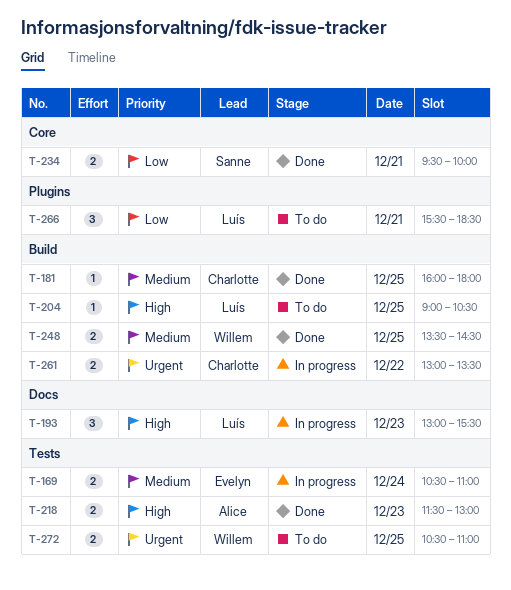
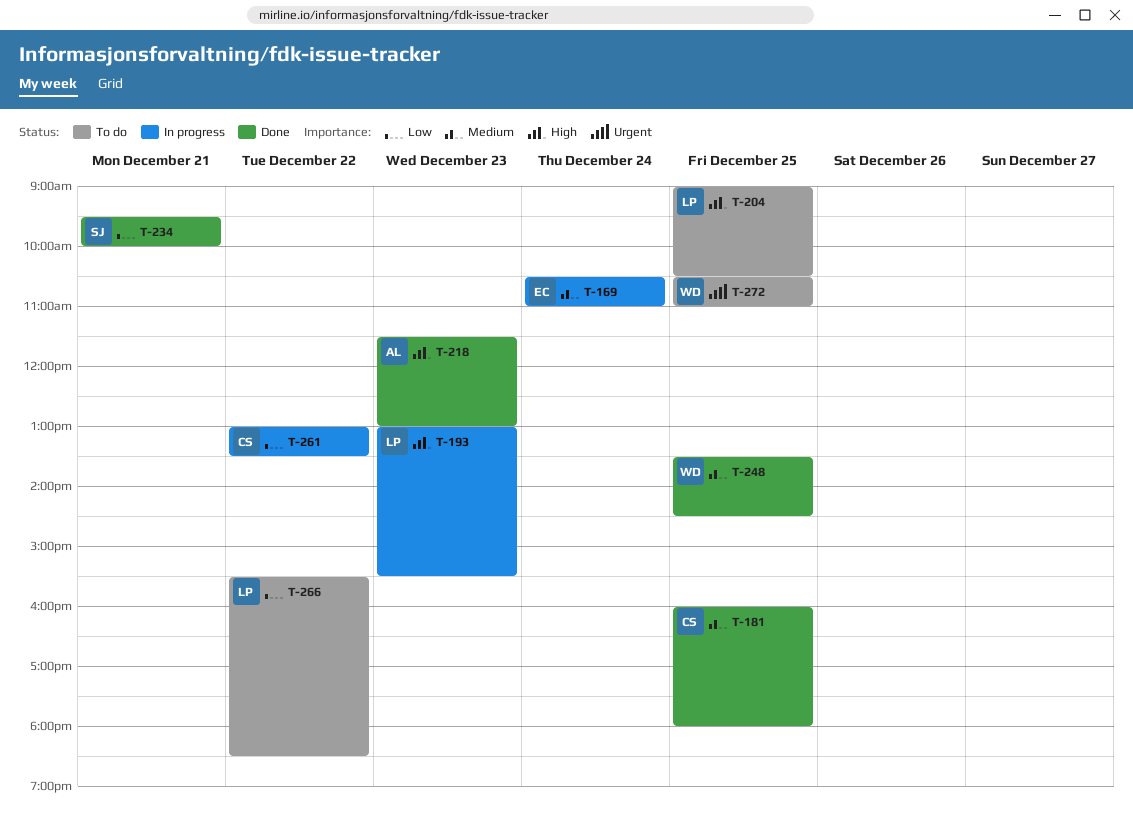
T-261, priority: Urgent -> Low
T-266, day: Dec 21 -> Dec 22

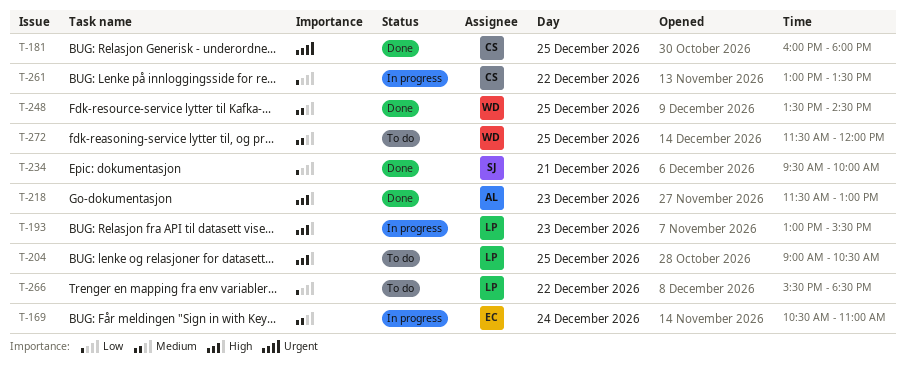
T-181, priority: Medium -> Urgent
T-272, priority: Urgent -> Medium
T-272, begins: 10:30 -> 11:30
T-272, ends: 11:00 -> 12:00

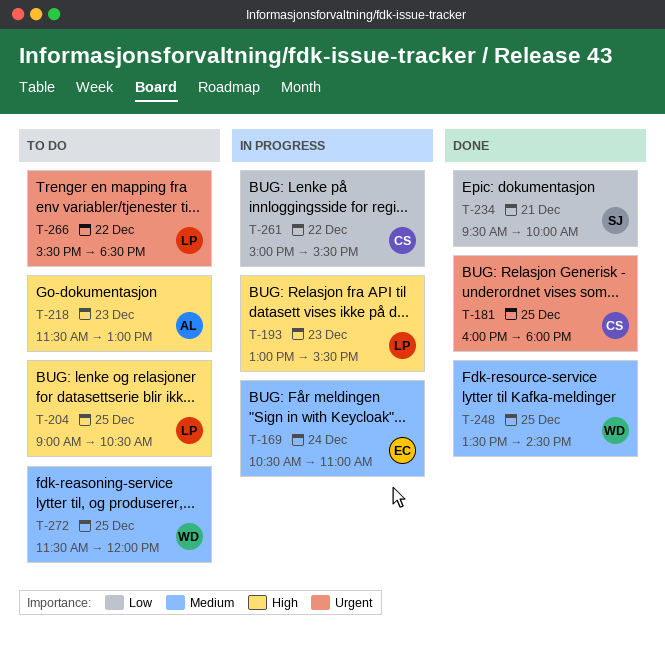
T-218, status: Done -> To do
T-261, begins: 13:00 -> 15:00
T-261, ends: 13:30 -> 15:30
T-266, priority: Low -> Urgent

